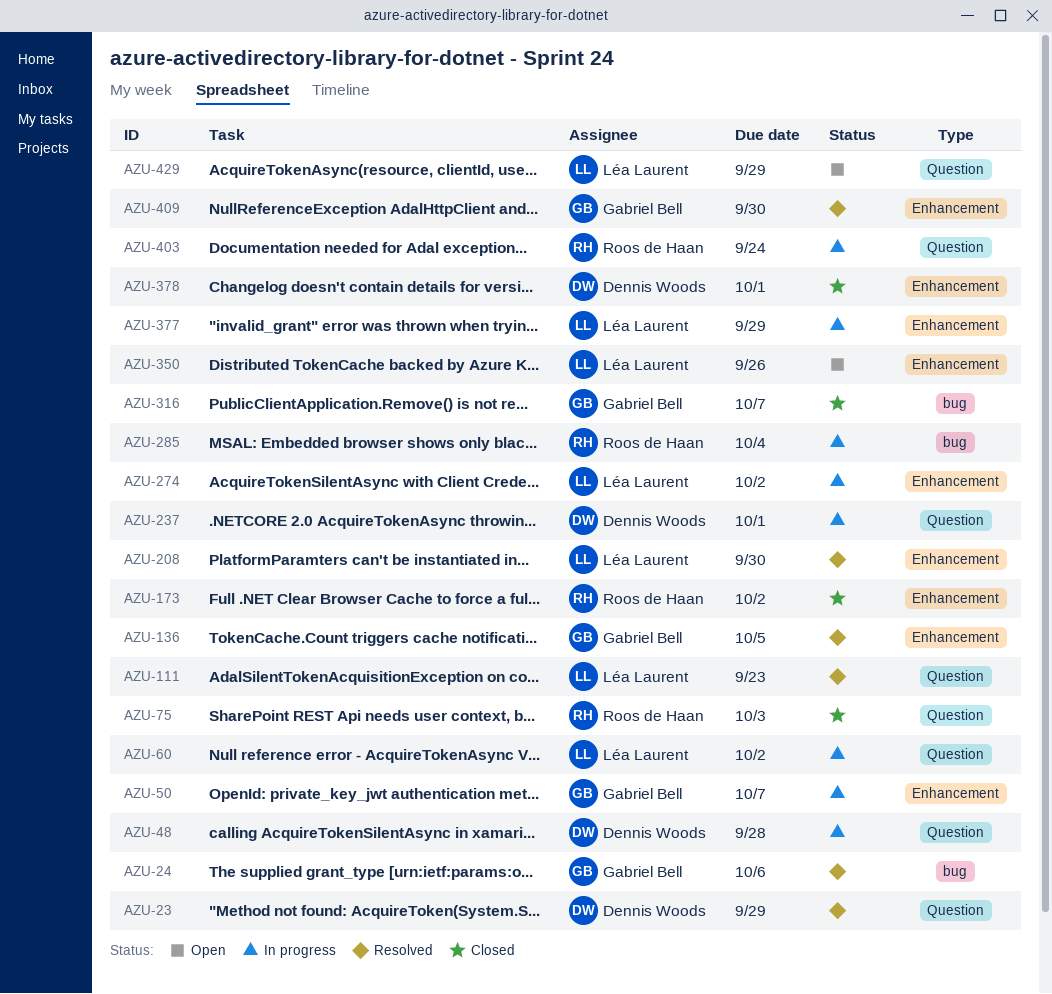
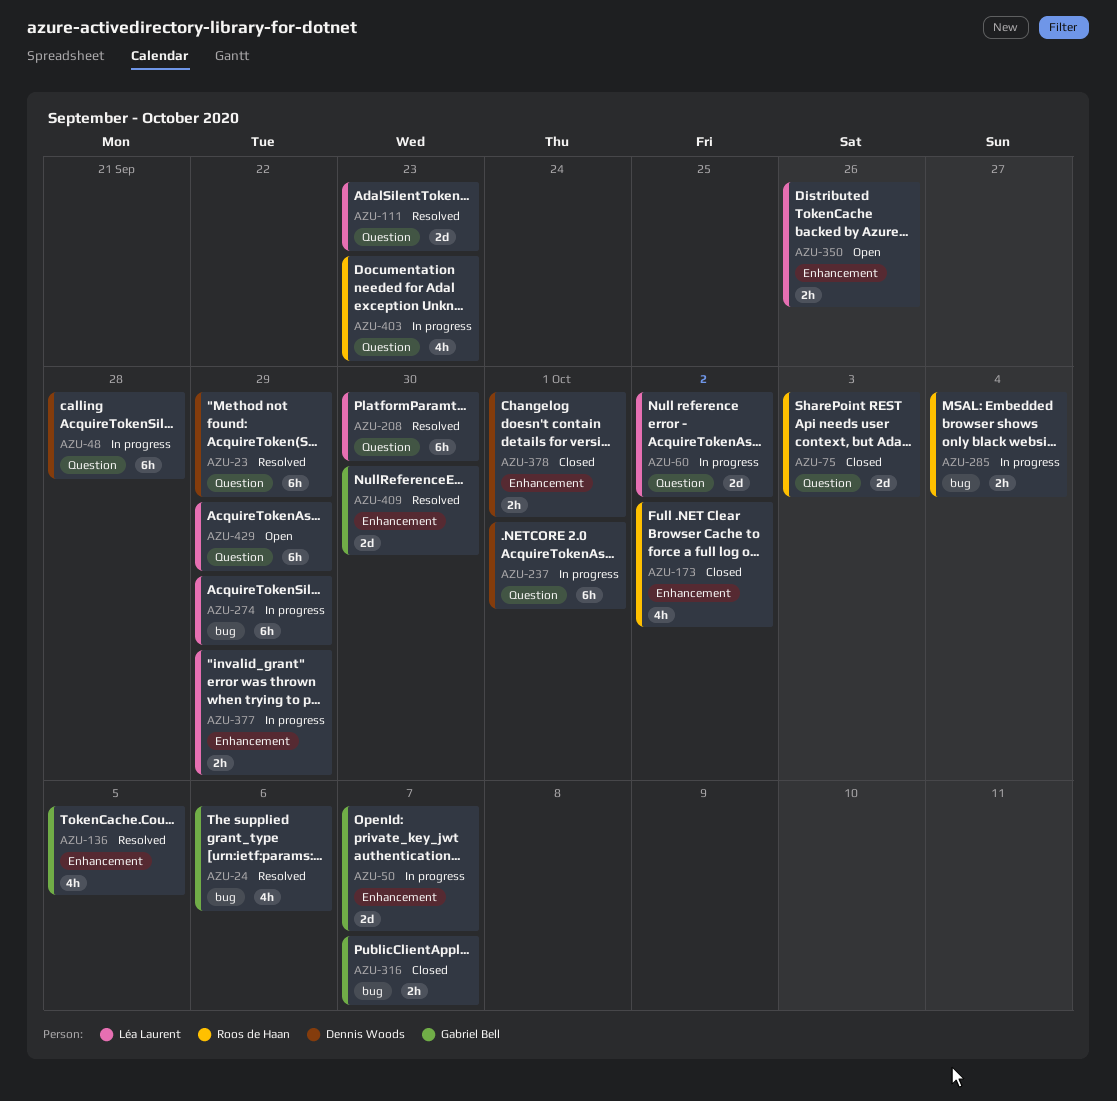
AZU-208, label: Enhancement -> Question
AZU-274, label: Enhancement -> bug
AZU-274, due: Oct 2 -> Sep 29
AZU-403, due: Sep 24 -> Sep 23

